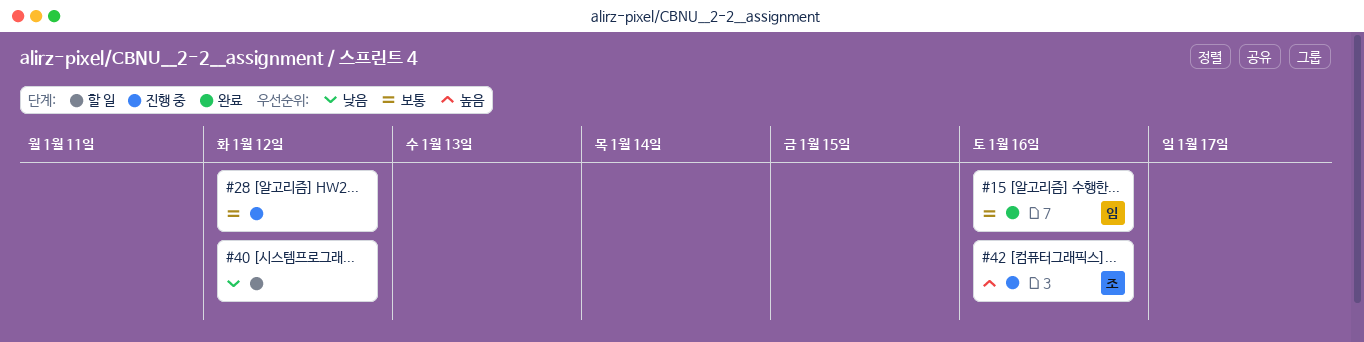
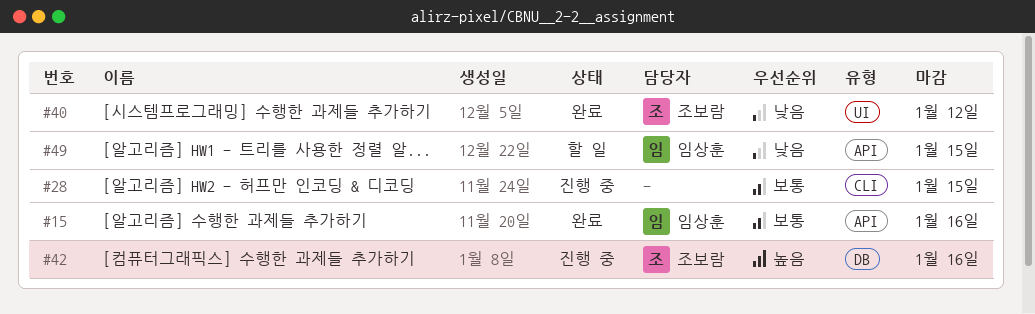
#28, due: Jan 12 -> Jan 15
#40, status: 할 일 -> 완료
#40, owner: none -> 조보람
#49: none -> present

